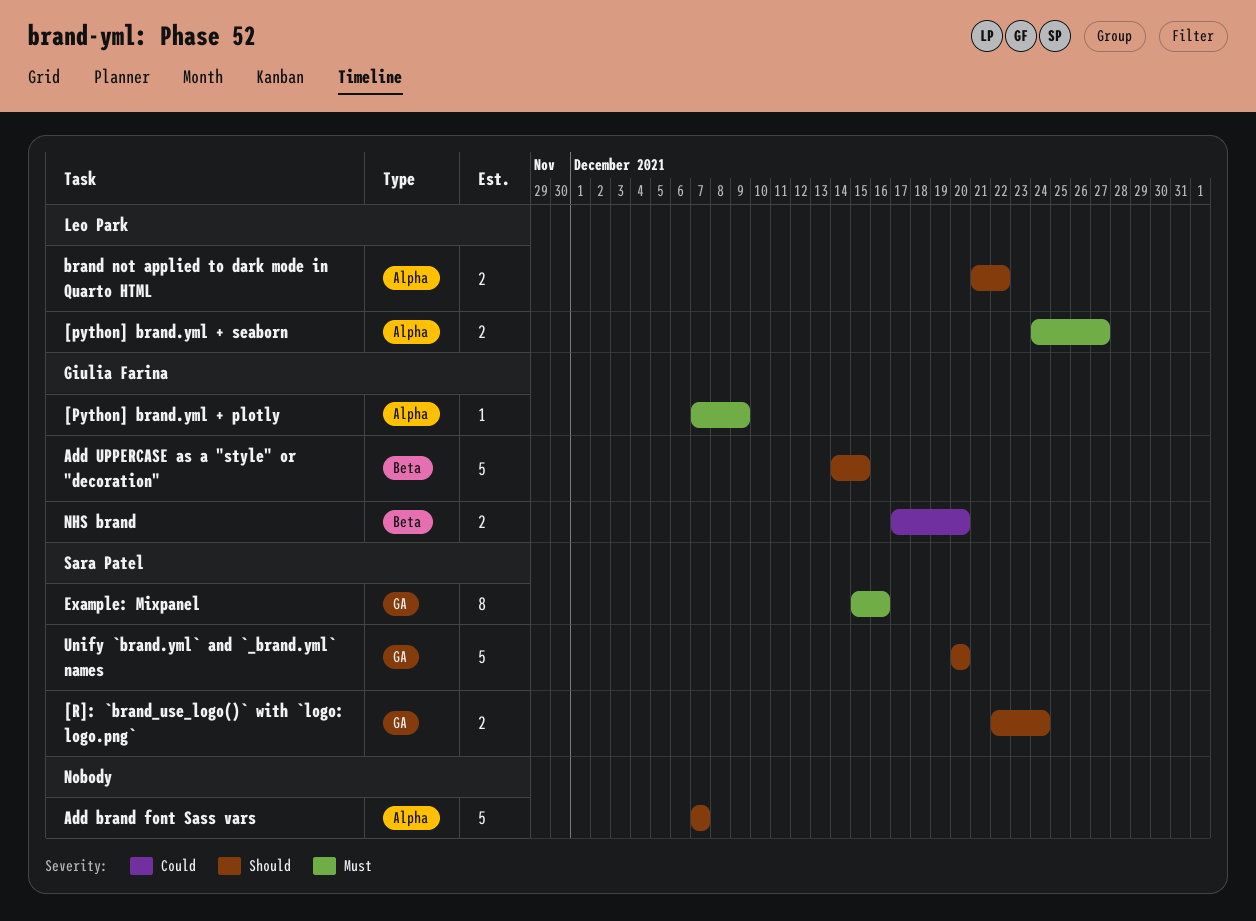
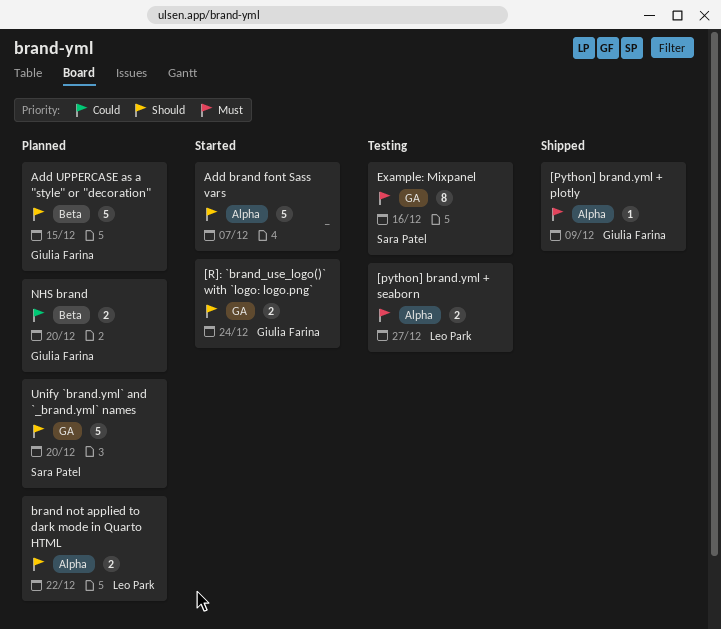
[R]: `brand_use_logo()` with `logo: logo.png`, owner: Sara Patel -> Giulia Farina

